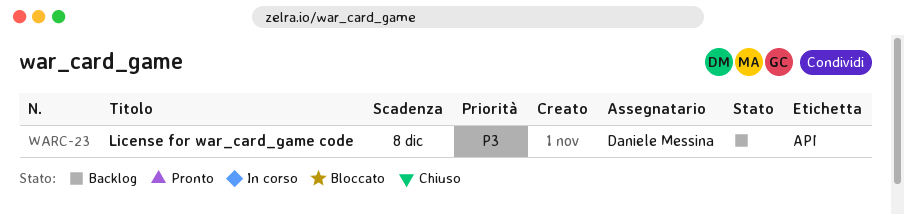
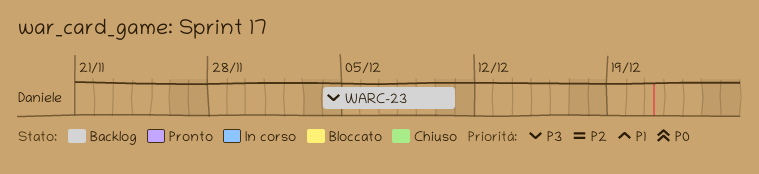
WARC-23, due: Dec 8 -> Dec 10

